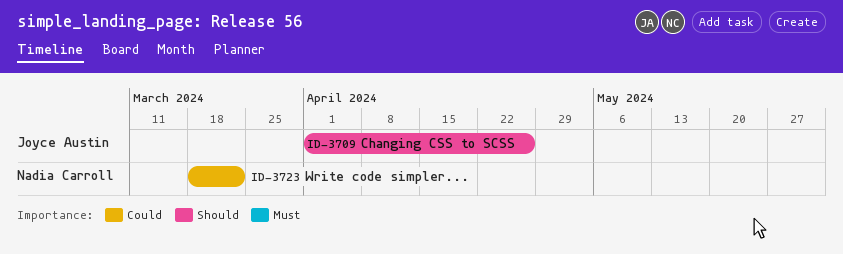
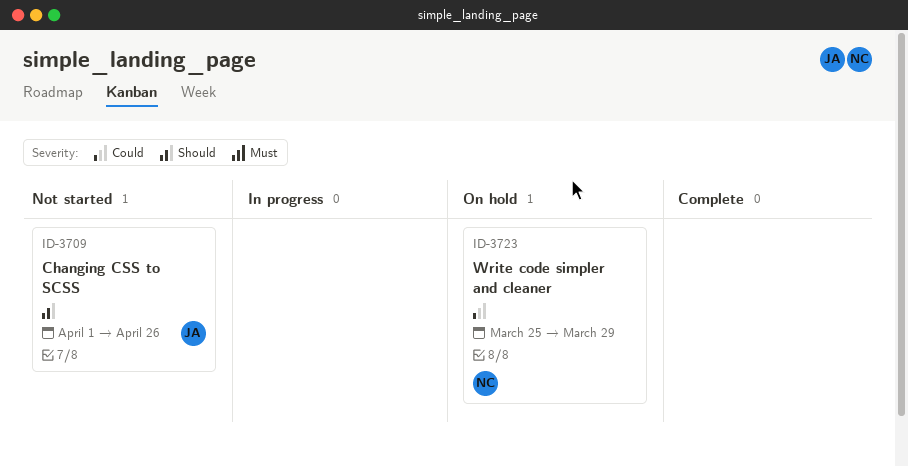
ID-3723, start: Mar 18 -> Mar 25
ID-3723, due: Mar 22 -> Mar 29

